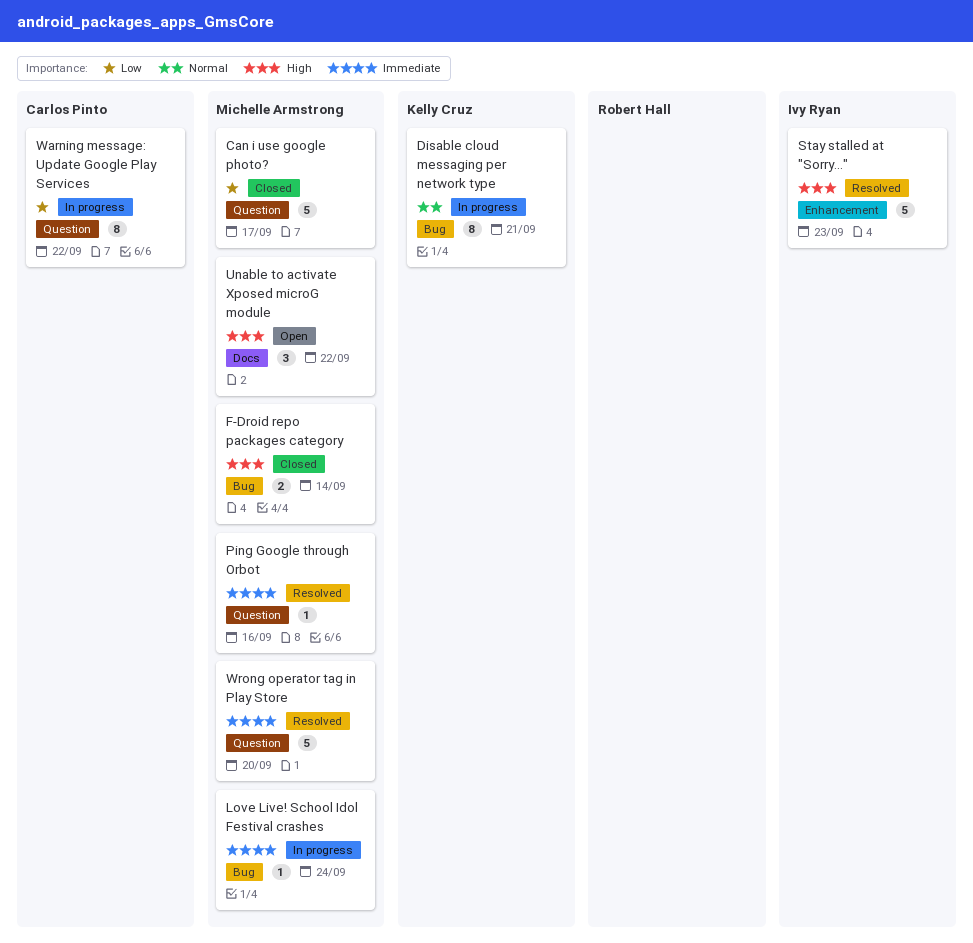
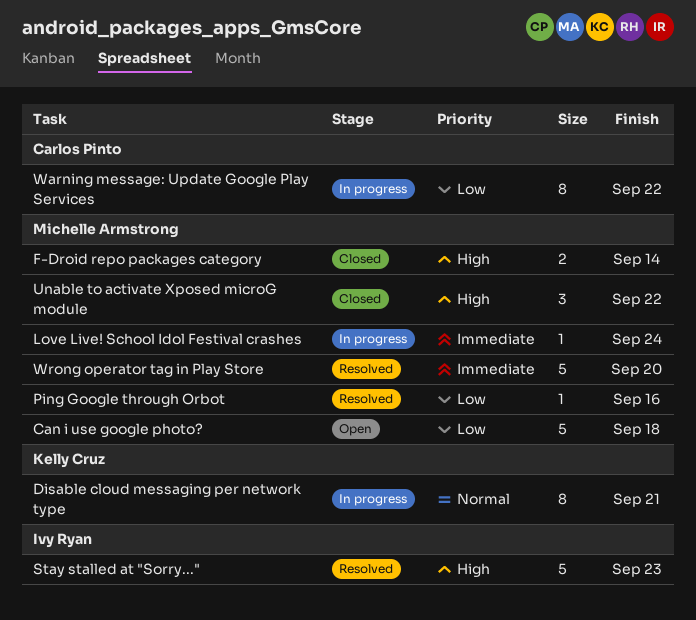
Can i use google photo?, status: Closed -> Open
Can i use google photo?, due: Sep 17 -> Sep 18
Ping Google through Orbot, priority: Immediate -> Low
Unable to activate Xposed microG module, status: Open -> Closed

